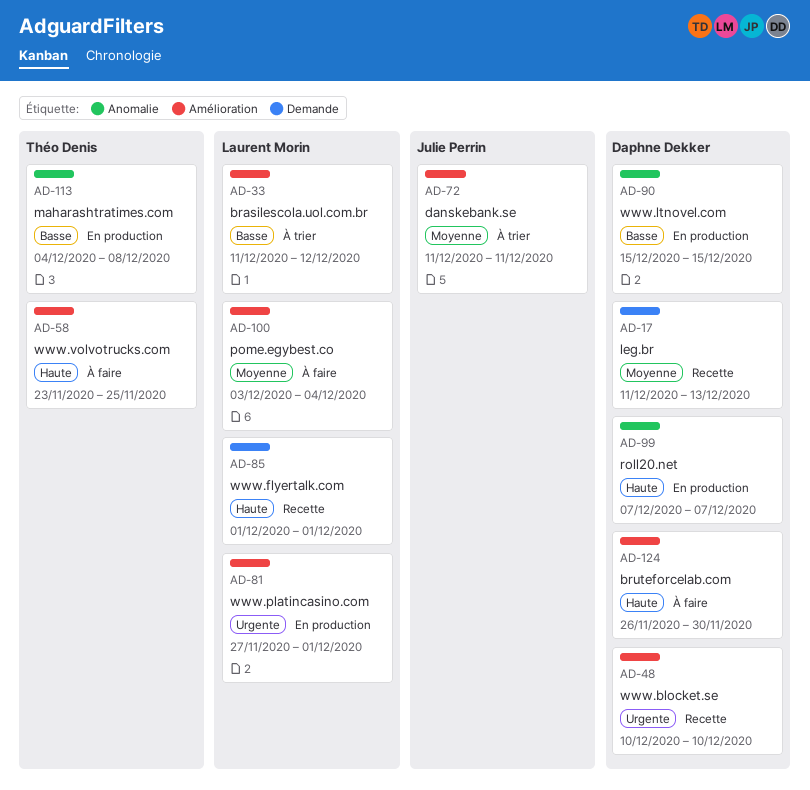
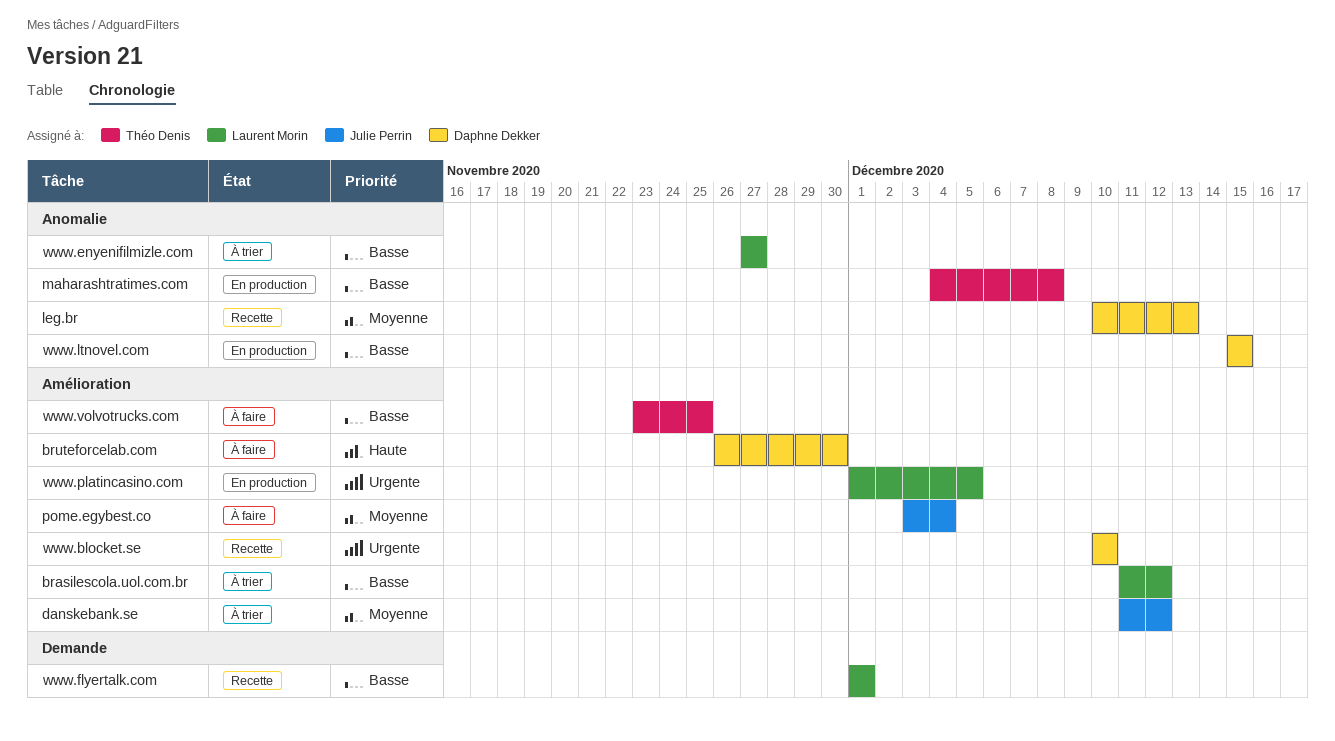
danskebank.se, due: Dec 11 -> Dec 12
leg.br, label: Demande -> Anomalie
leg.br, start: Dec 11 -> Dec 10
pome.egybest.co, owner: Laurent Morin -> Julie Perrin
roll20.net: present -> none
www.enyenifilmizle.com: none -> present
www.flyertalk.com, priority: Haute -> Basse
www.platincasino.com, start: Nov 27 -> Dec 1
www.platincasino.com, due: Dec 1 -> Dec 5
www.volvotrucks.com, priority: Haute -> Basse

